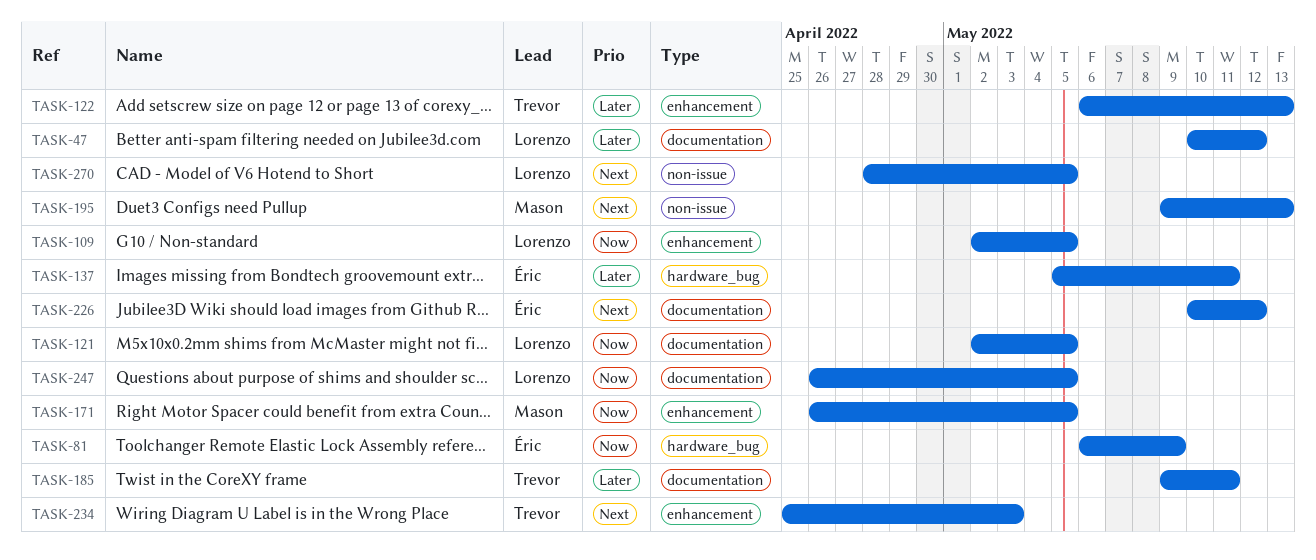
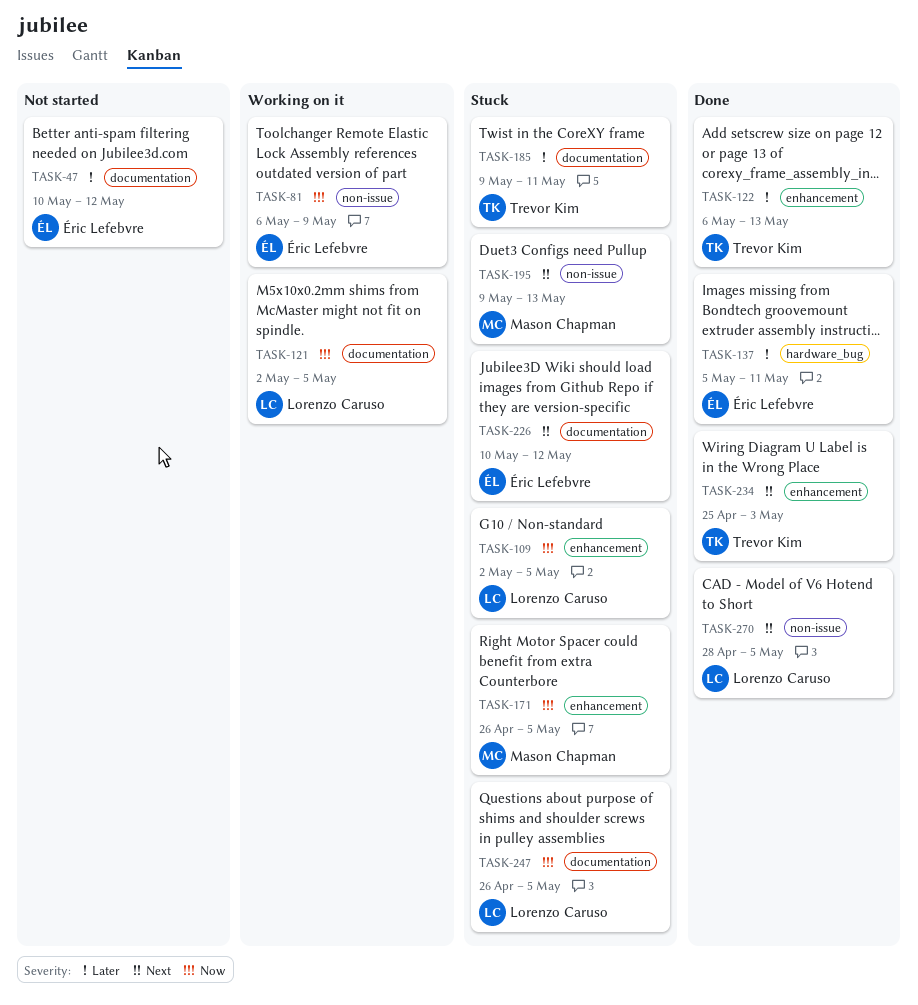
TASK-47, owner: Lorenzo Caruso -> Éric Lefebvre
TASK-81, label: hardware_bug -> non-issue

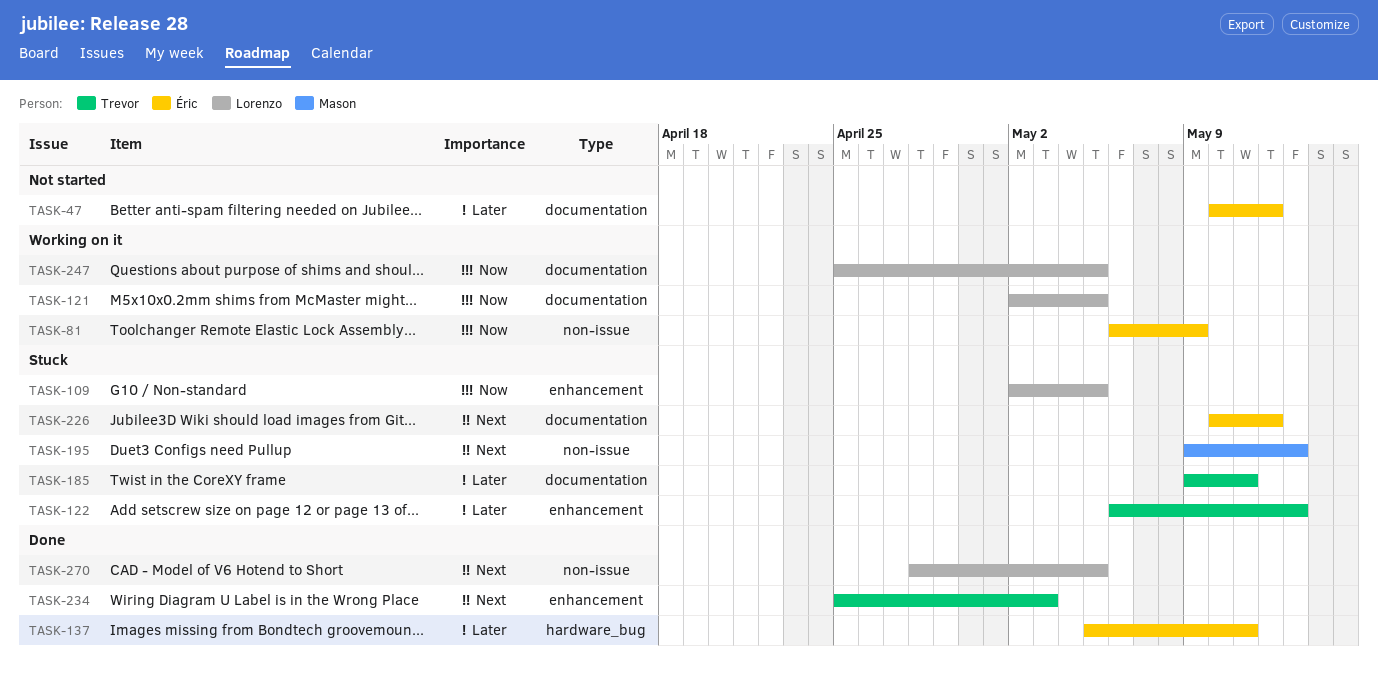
TASK-122, status: Done -> Stuck
TASK-171: present -> none
TASK-247, status: Stuck -> Working on it
TASK-247, start: Apr 26 -> Apr 25

